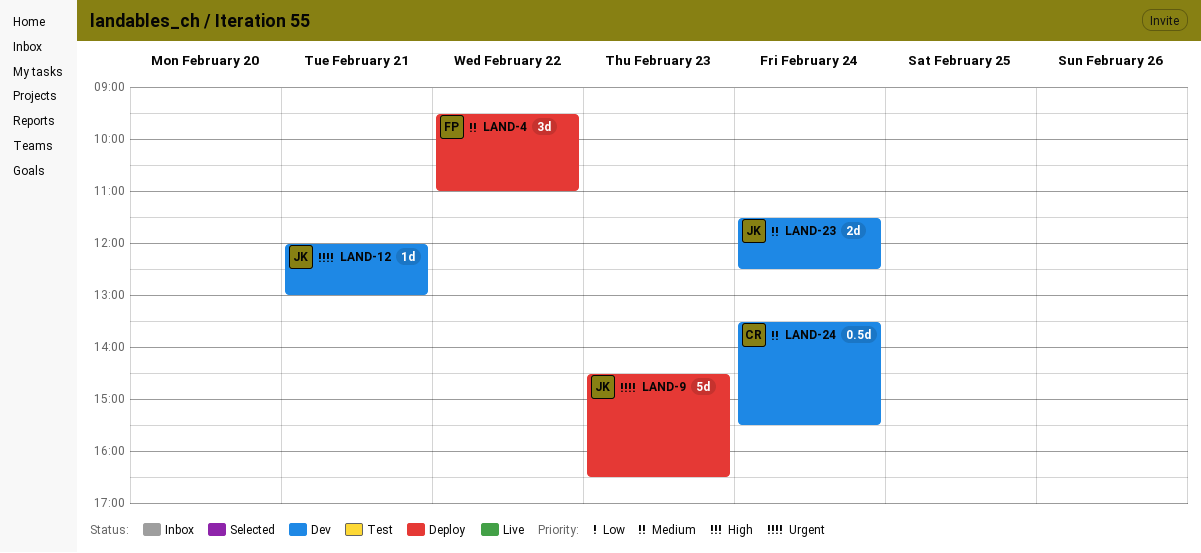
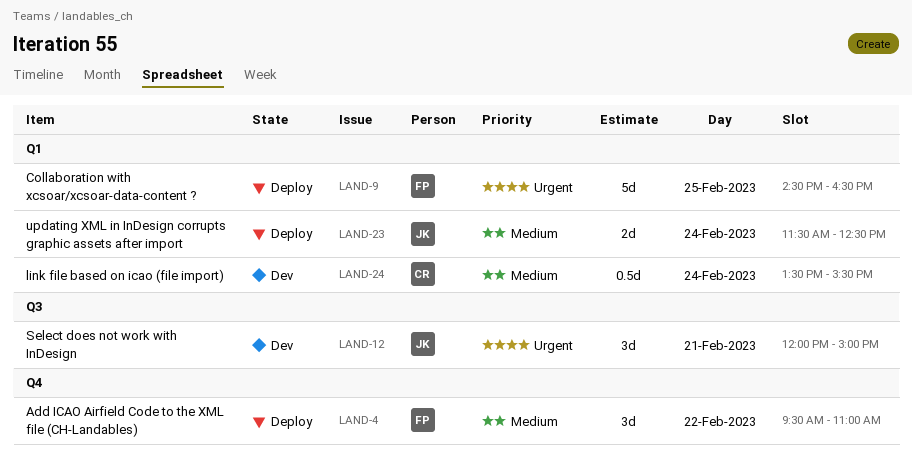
LAND-9, owner: JK -> FP
LAND-9, day: Feb 23 -> Feb 25
LAND-12, estimate: 1d -> 3d
LAND-12, ends: 13:00 -> 15:00
LAND-23, status: Dev -> Deploy

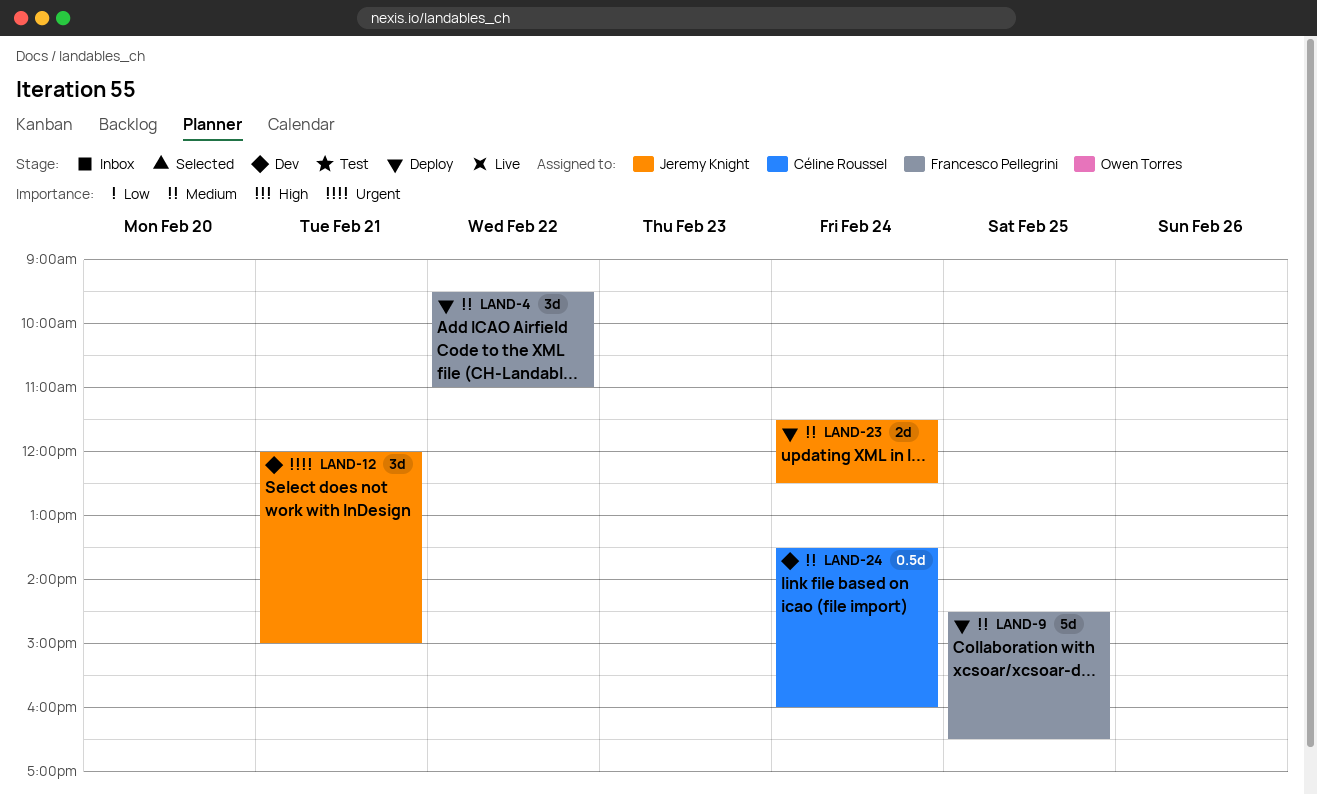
LAND-9, priority: Urgent -> Medium
LAND-24, ends: 15:30 -> 16:00

